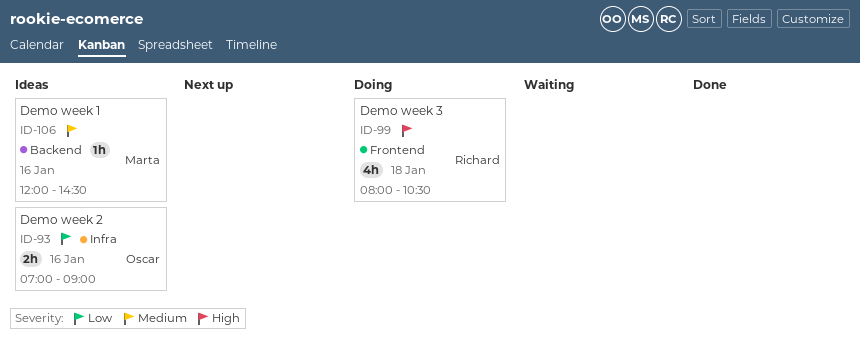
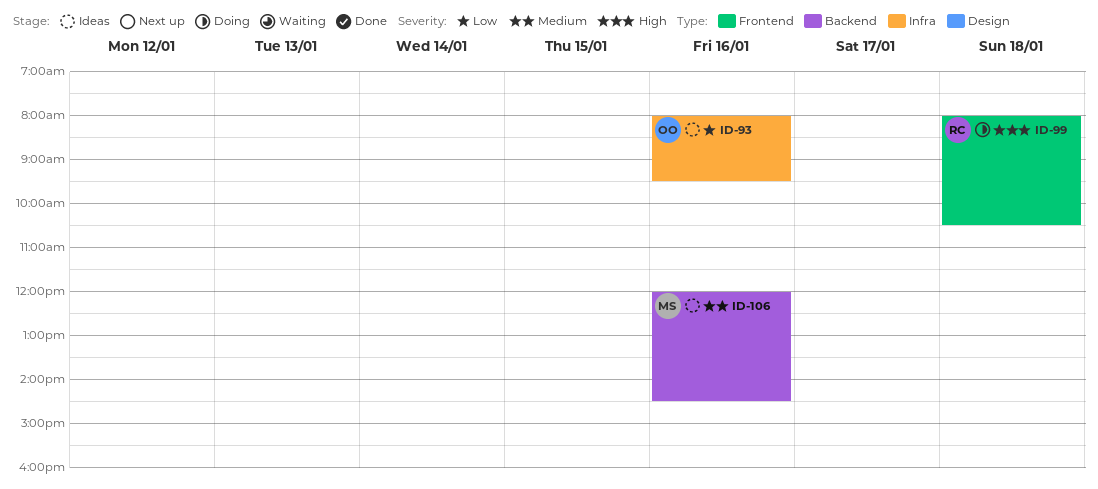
ID-93, begins: 07:00 -> 08:00
ID-93, ends: 09:00 -> 09:30

